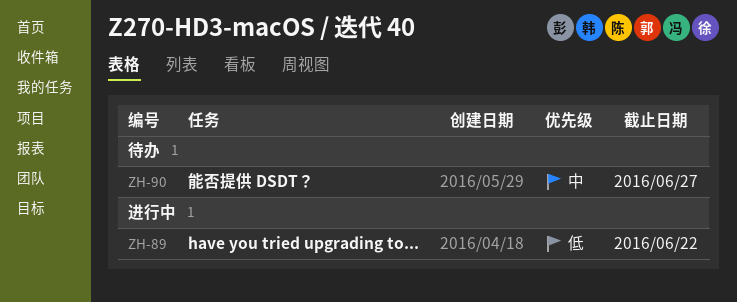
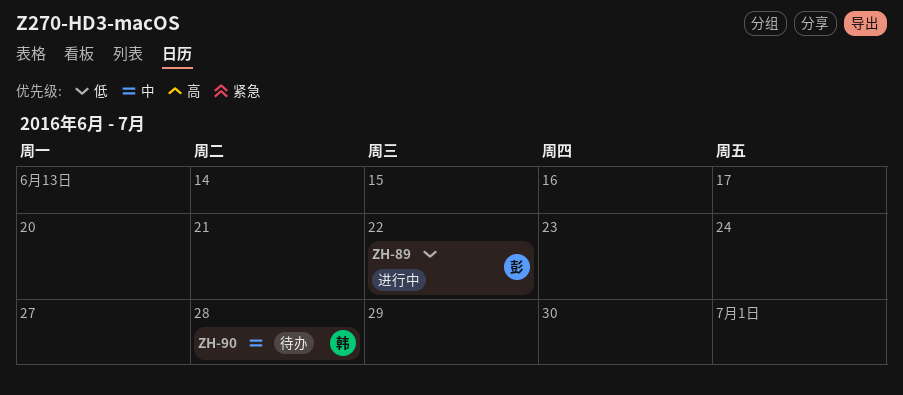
ZH-90, due: Jun 27 -> Jun 28

